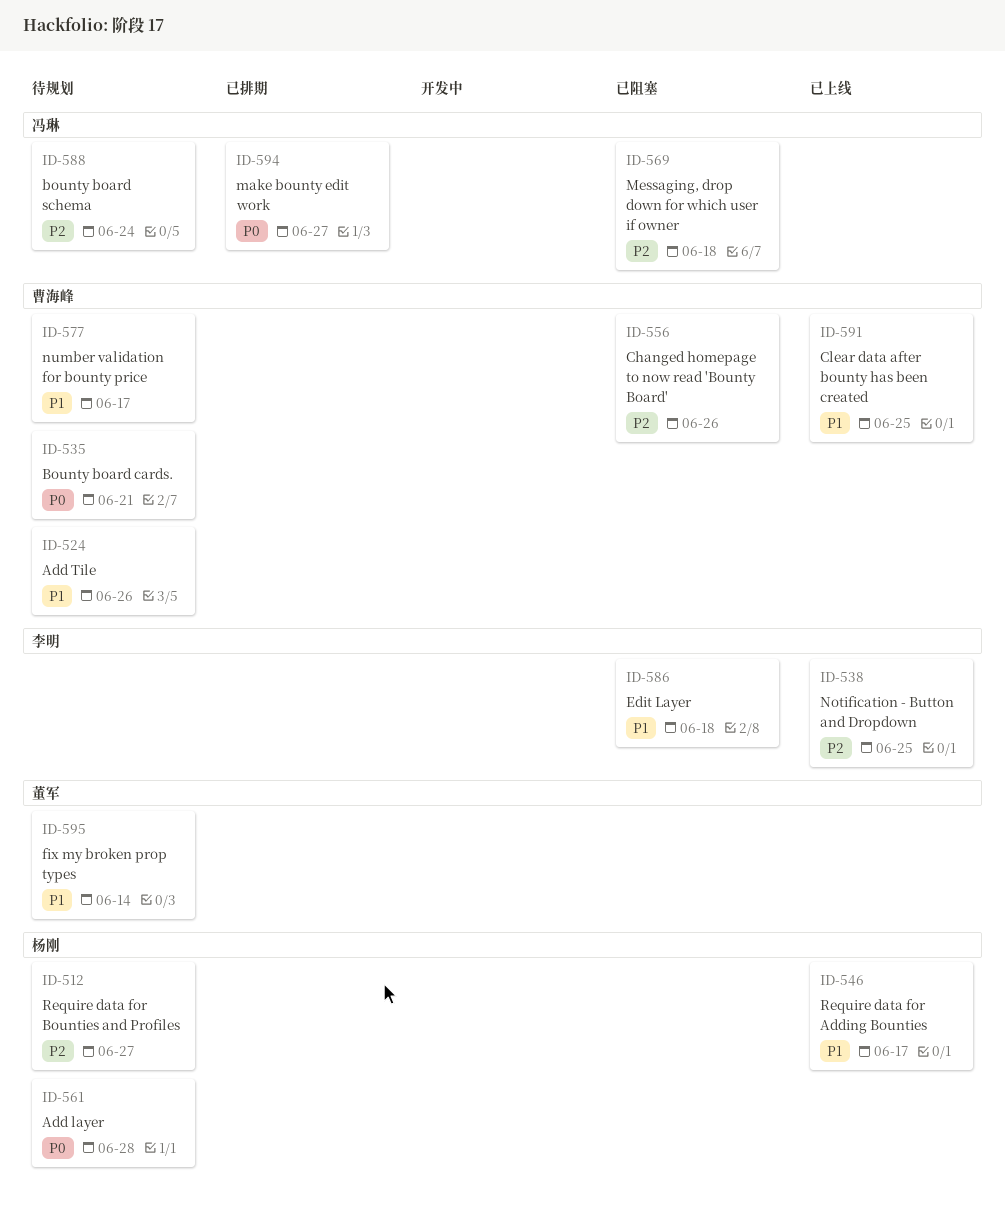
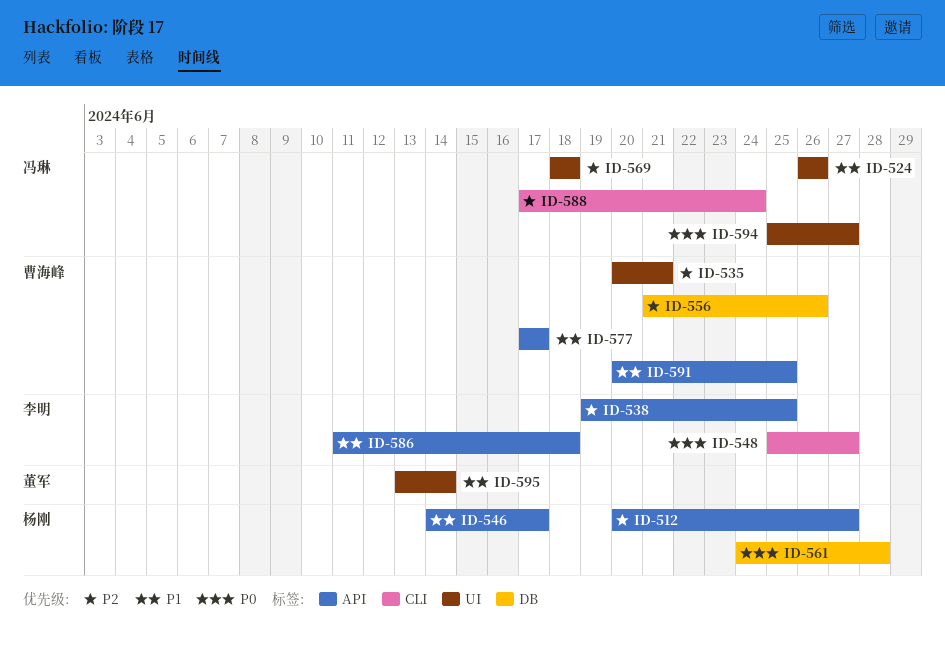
ID-524, owner: 曹海峰 -> 冯琳
ID-535, priority: P0 -> P2
ID-548: none -> present

